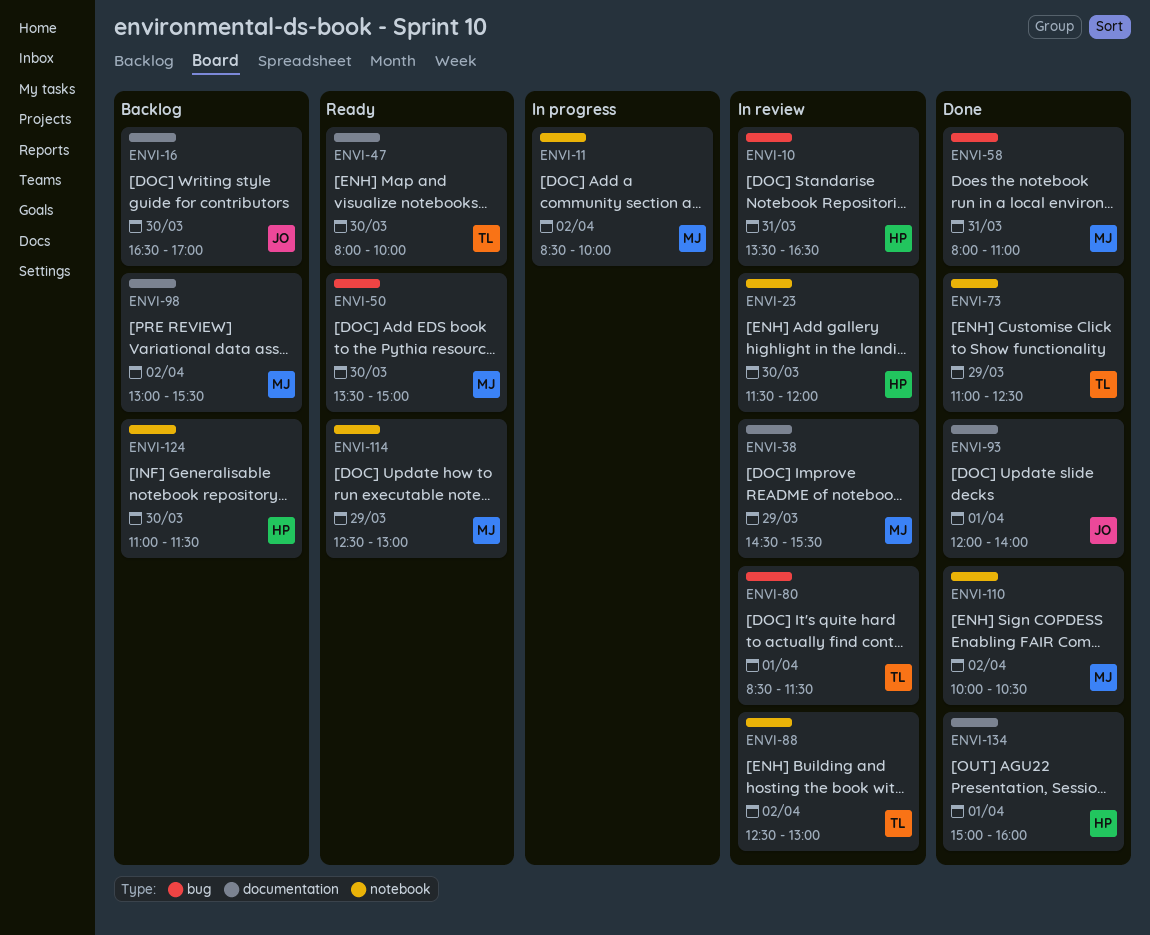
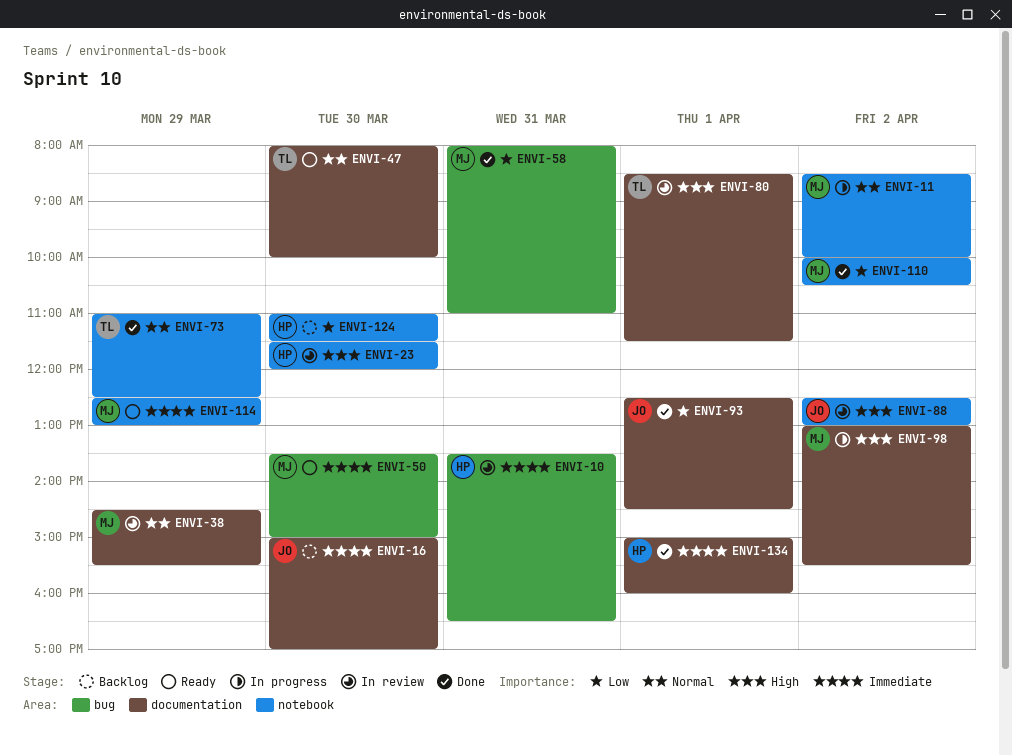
ENVI-16, begins: 16:30 -> 15:00
ENVI-80, label: bug -> documentation
ENVI-88, owner: TL -> JO
ENVI-93, begins: 12:00 -> 12:30
ENVI-93, ends: 14:00 -> 14:30
ENVI-98, status: Backlog -> In progress

